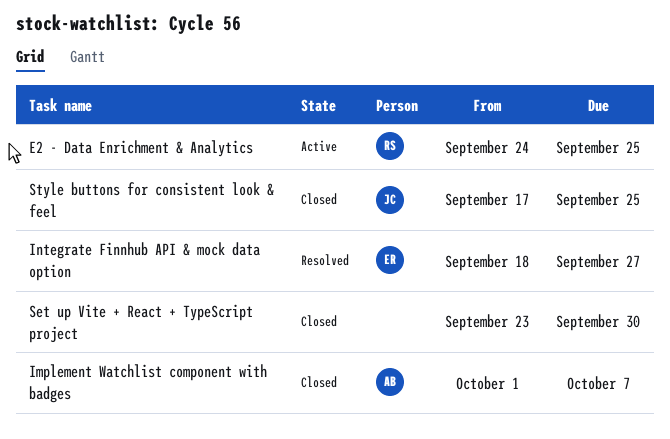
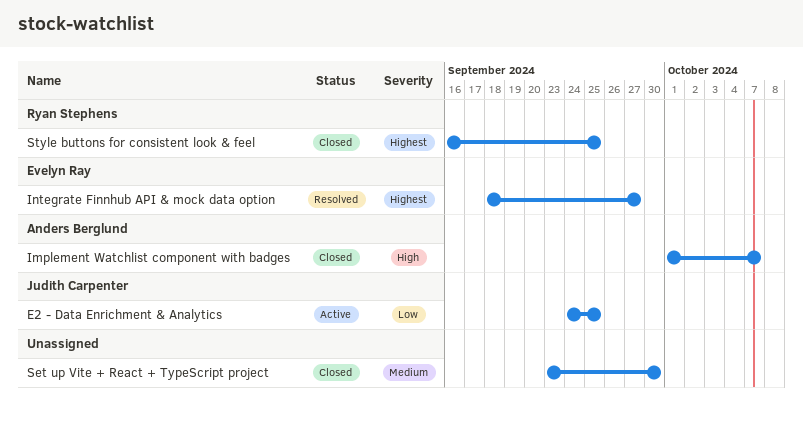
E2 - Data Enrichment & Analytics, owner: Ryan Stephens -> Judith Carpenter
Style buttons for consistent look & feel, owner: Judith Carpenter -> Ryan Stephens
Style buttons for consistent look & feel, start: Sep 17 -> Sep 16

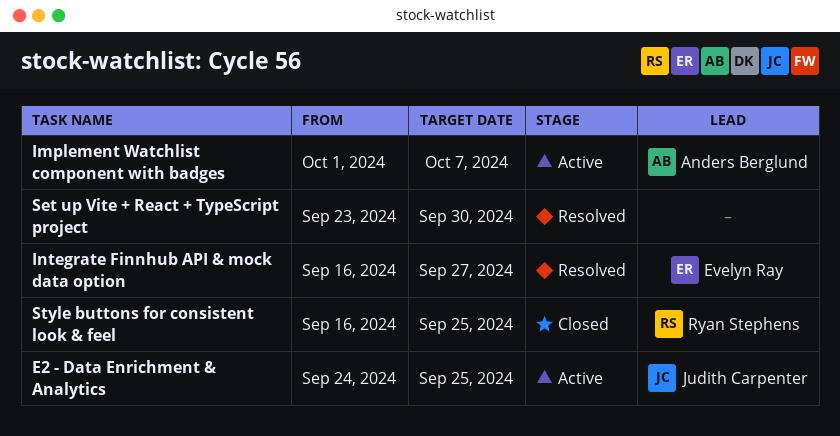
Implement Watchlist component with badges, status: Closed -> Active
Integrate Finnhub API & mock data option, start: Sep 18 -> Sep 16
Set up Vite + React + TypeScript project, status: Closed -> Resolved

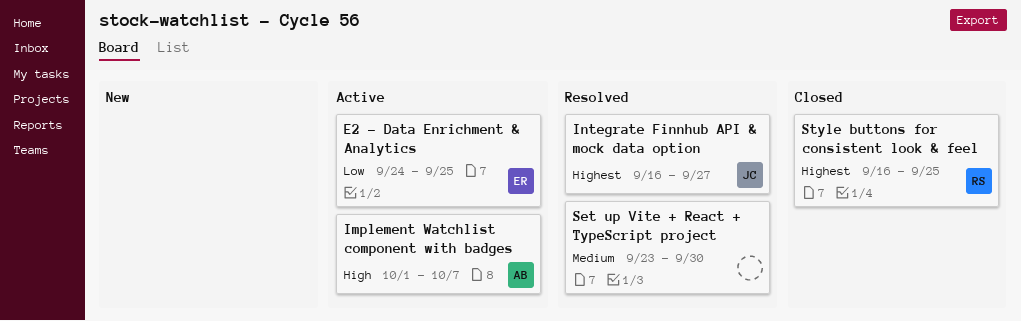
E2 - Data Enrichment & Analytics, owner: Judith Carpenter -> Evelyn Ray
Integrate Finnhub API & mock data option, owner: Evelyn Ray -> Judith Carpenter

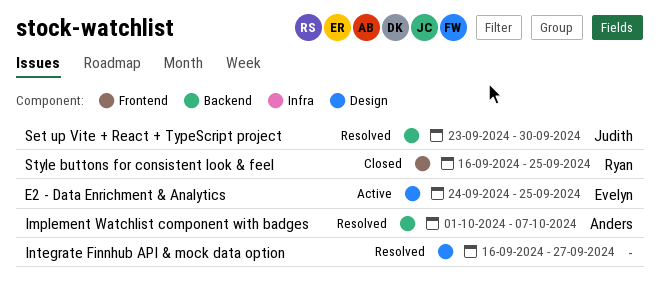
Implement Watchlist component with badges, status: Active -> Resolved
Integrate Finnhub API & mock data option, owner: Judith -> none
Set up Vite + React + TypeScript project, owner: none -> Judith

